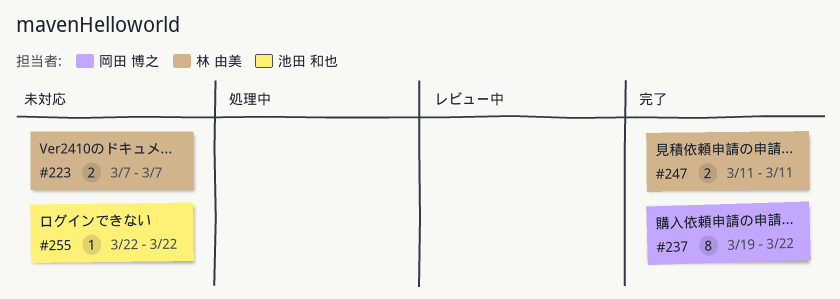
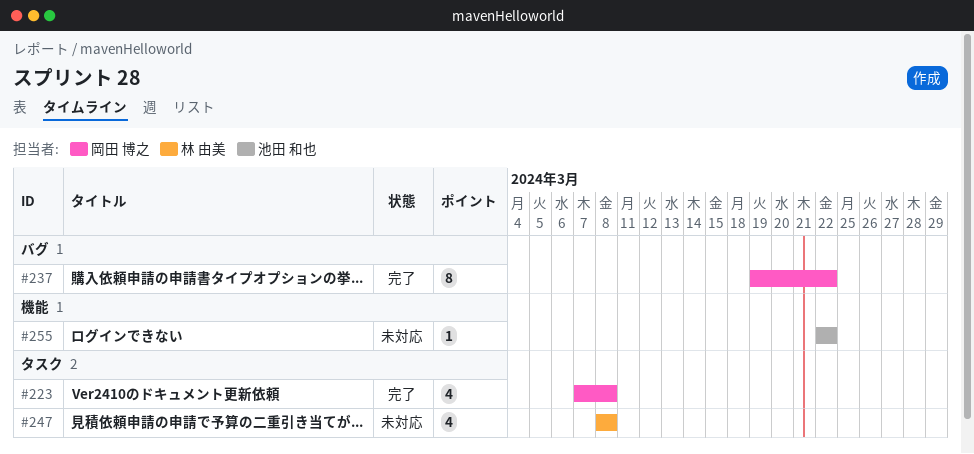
#223, status: 未対応 -> 完了
#223, owner: 林 由美 -> 岡田 博之
#223, estimate: 2 -> 4
#223, due: Mar 7 -> Mar 8
#247, status: 完了 -> 未対応
#247, estimate: 2 -> 4
#247, start: Mar 11 -> Mar 8
#247, due: Mar 11 -> Mar 8

